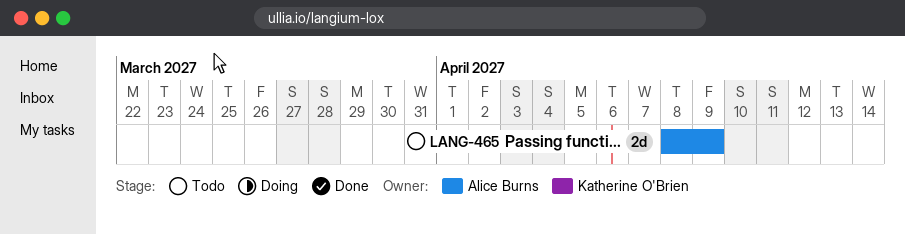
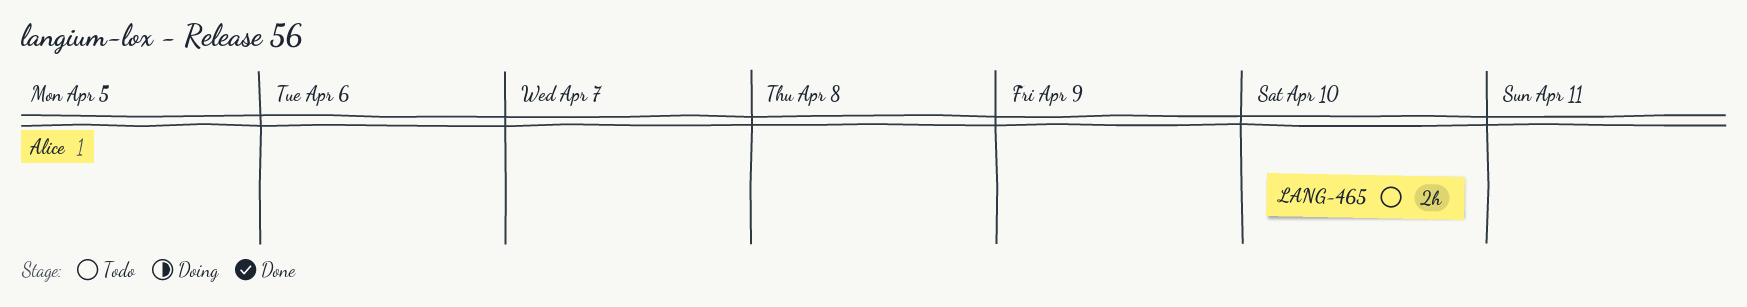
LANG-465, estimate: 2d -> 2h
LANG-465, due: Apr 9 -> Apr 10

